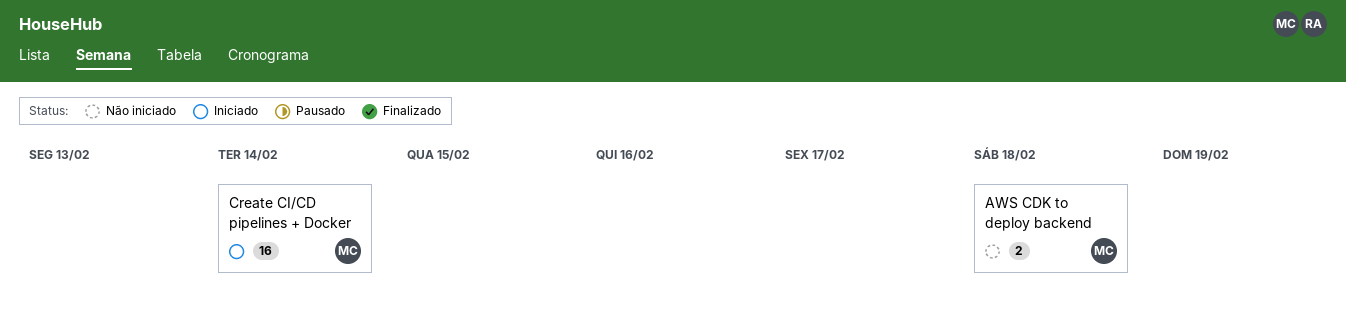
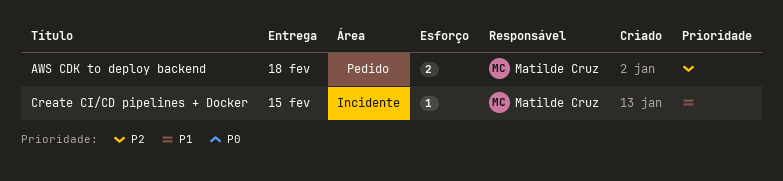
Create CI/CD pipelines + Docker, estimate: 16 -> 1
Create CI/CD pipelines + Docker, due: Feb 14 -> Feb 15

